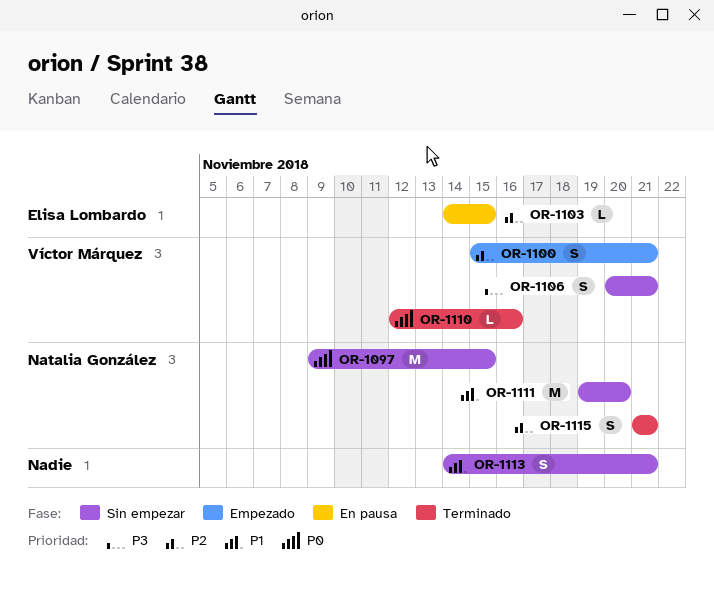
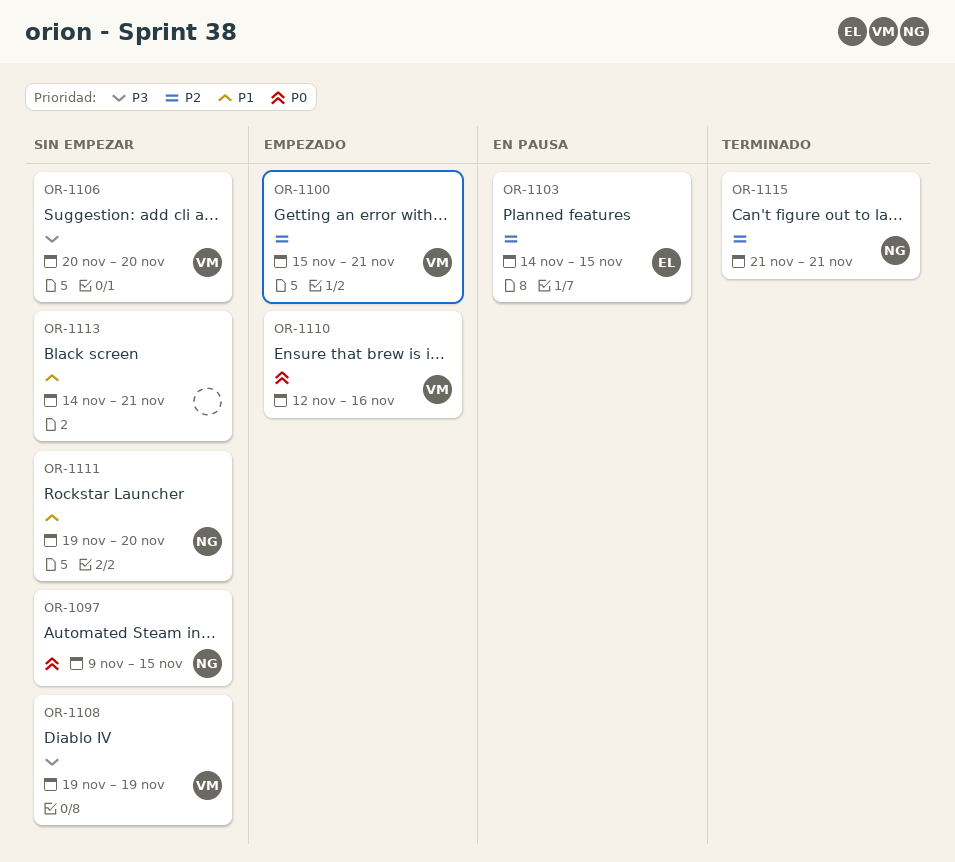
OR-1106, due: Nov 21 -> Nov 20
OR-1108: none -> present
OR-1110, status: Terminado -> Empezado

